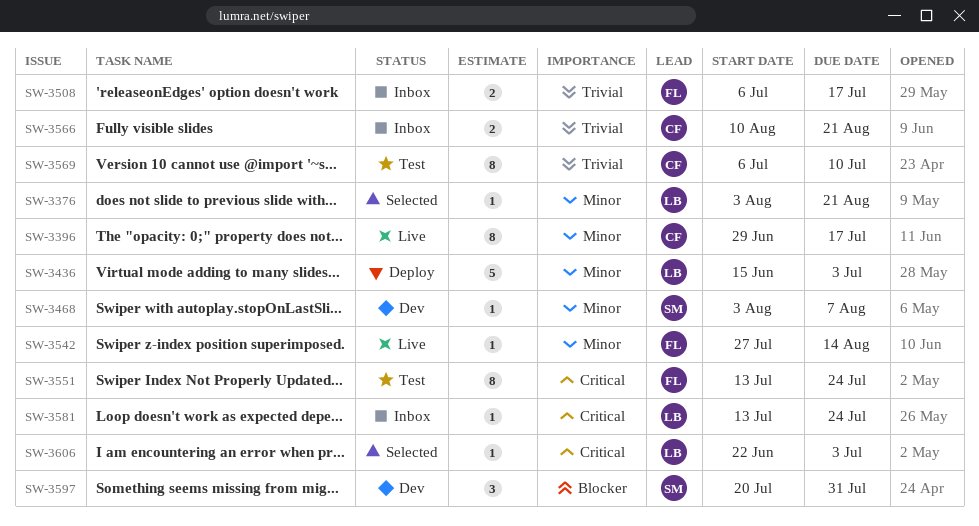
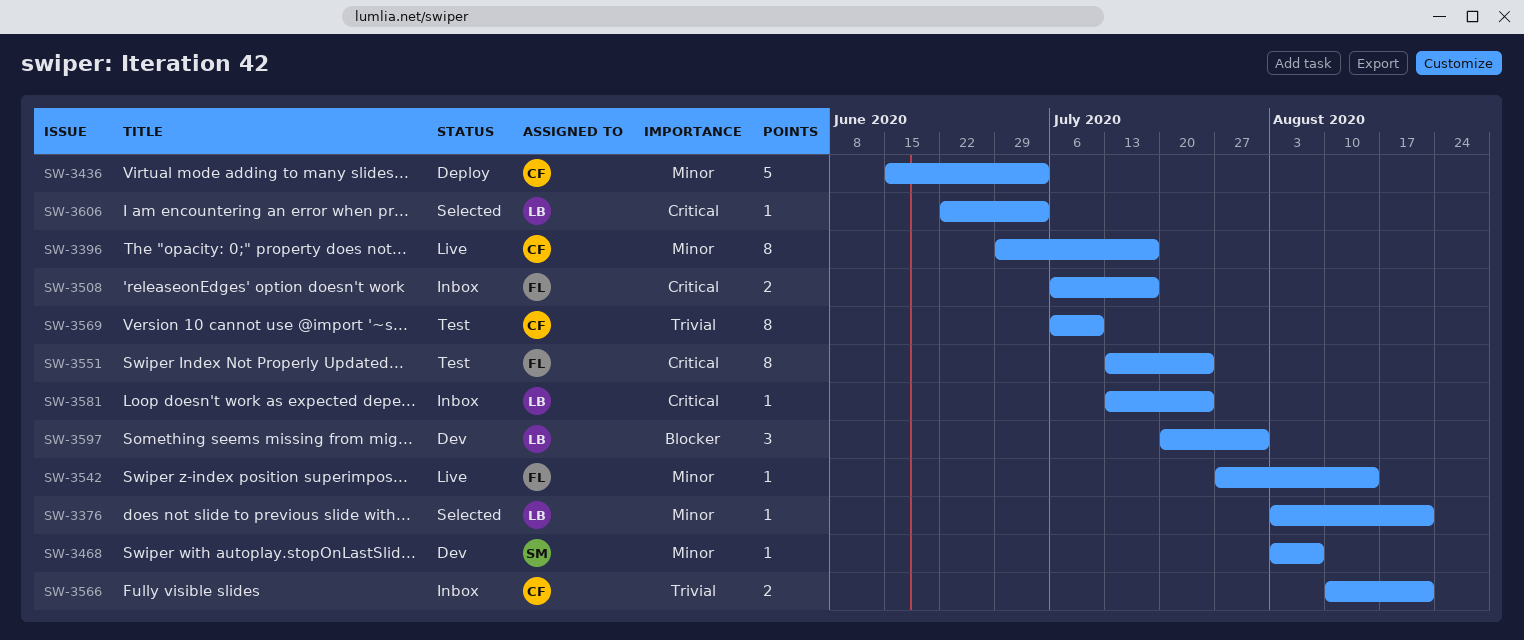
SW-3436, owner: LB -> CF
SW-3508, priority: Trivial -> Critical
SW-3597, owner: SM -> LB

